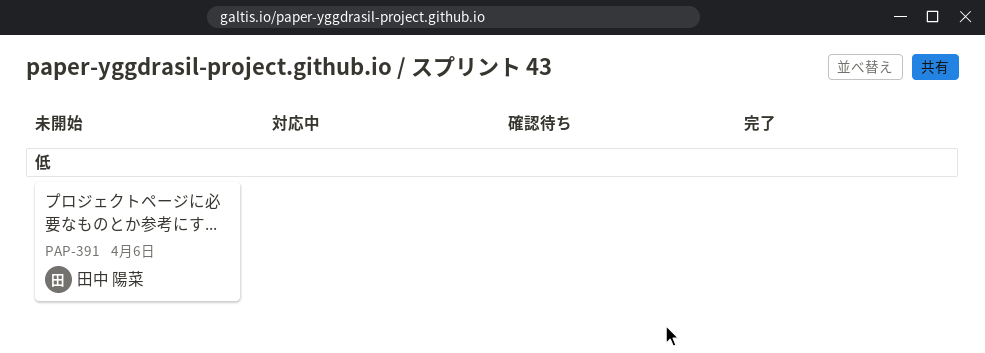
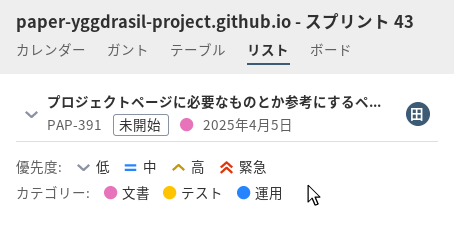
PAP-391, due: Apr 6 -> Apr 5

